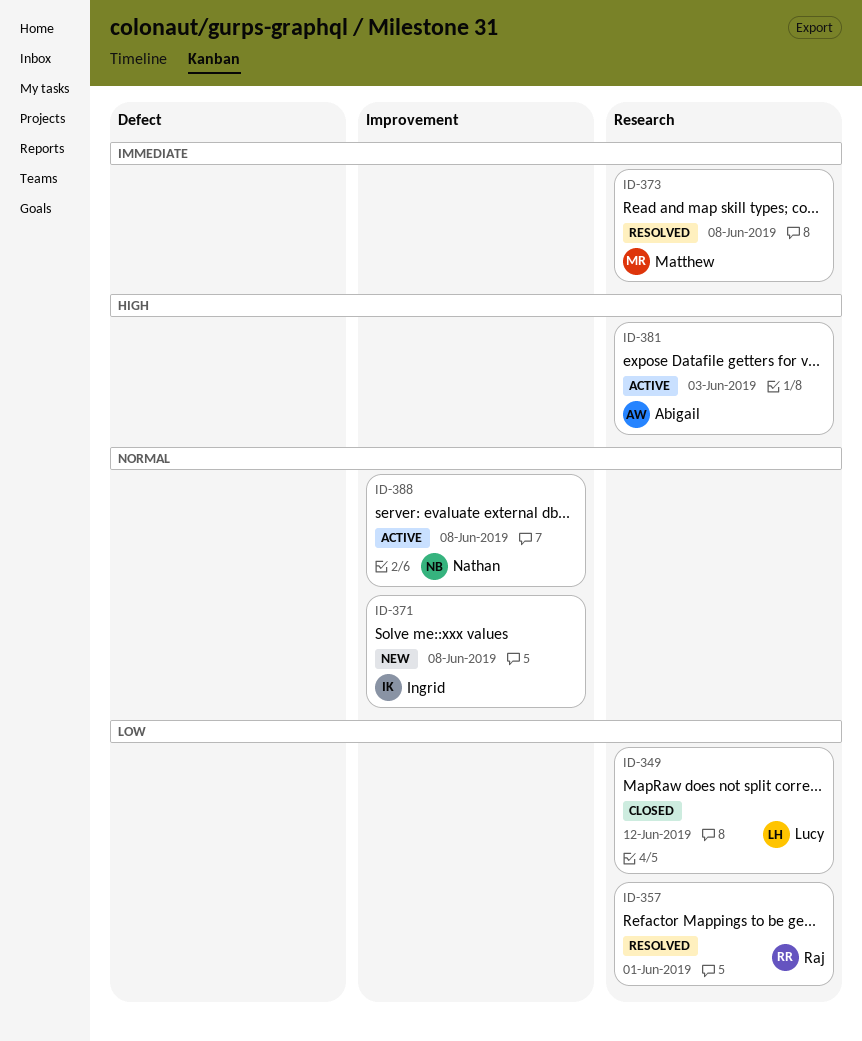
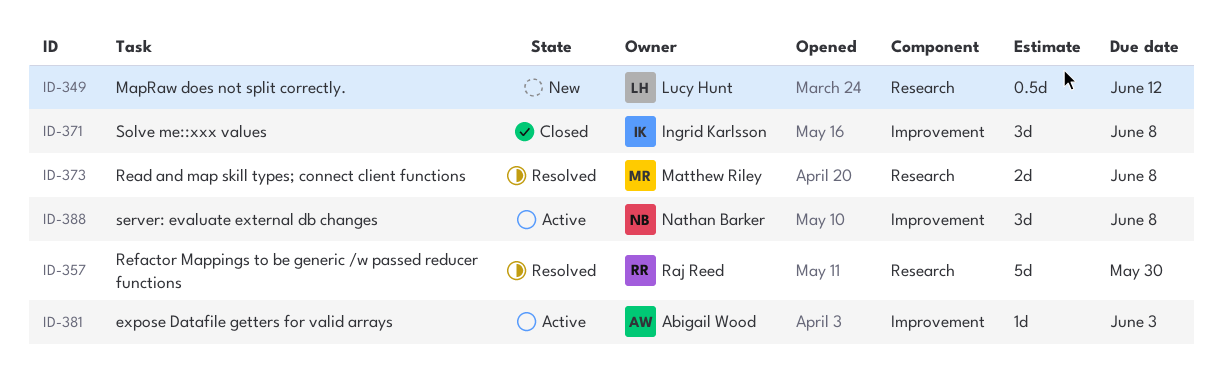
ID-349, status: Closed -> New
ID-357, due: Jun 1 -> May 30
ID-371, status: New -> Closed
ID-381, label: Research -> Improvement

